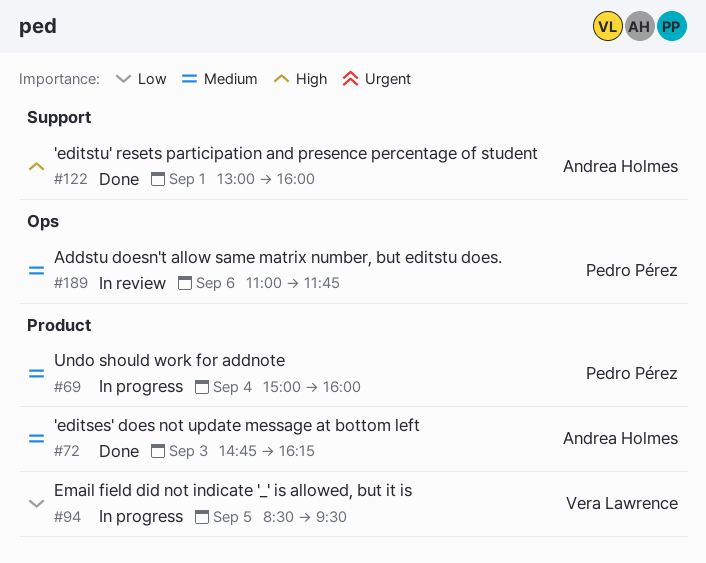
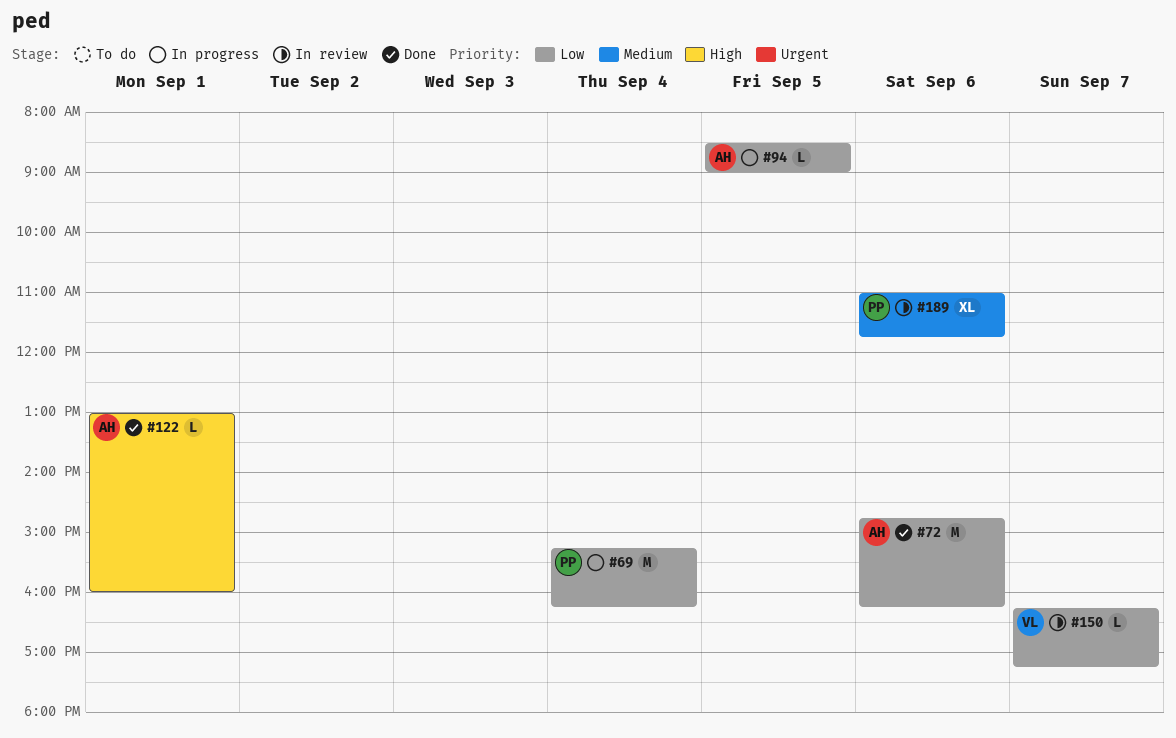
#69, priority: Medium -> Low
#69, begins: 15:00 -> 15:15
#69, ends: 16:00 -> 16:15
#72, priority: Medium -> Low
#72, day: Sep 3 -> Sep 6
#94, owner: Vera Lawrence -> Andrea Holmes
#94, ends: 09:30 -> 09:00
#150: none -> present

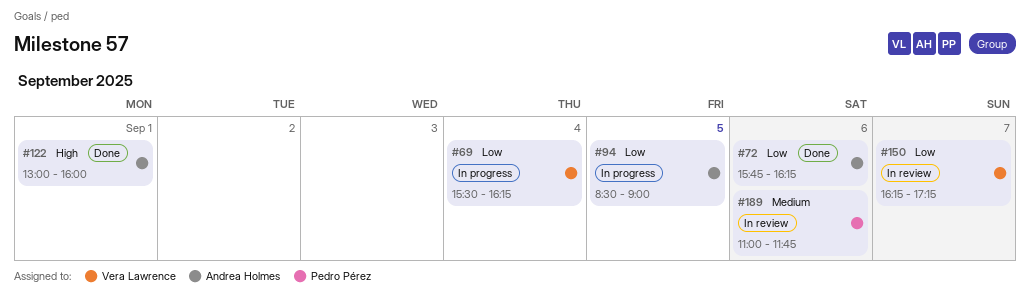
#69, owner: Pedro Pérez -> Vera Lawrence
#69, begins: 15:15 -> 15:30
#72, begins: 14:45 -> 15:45

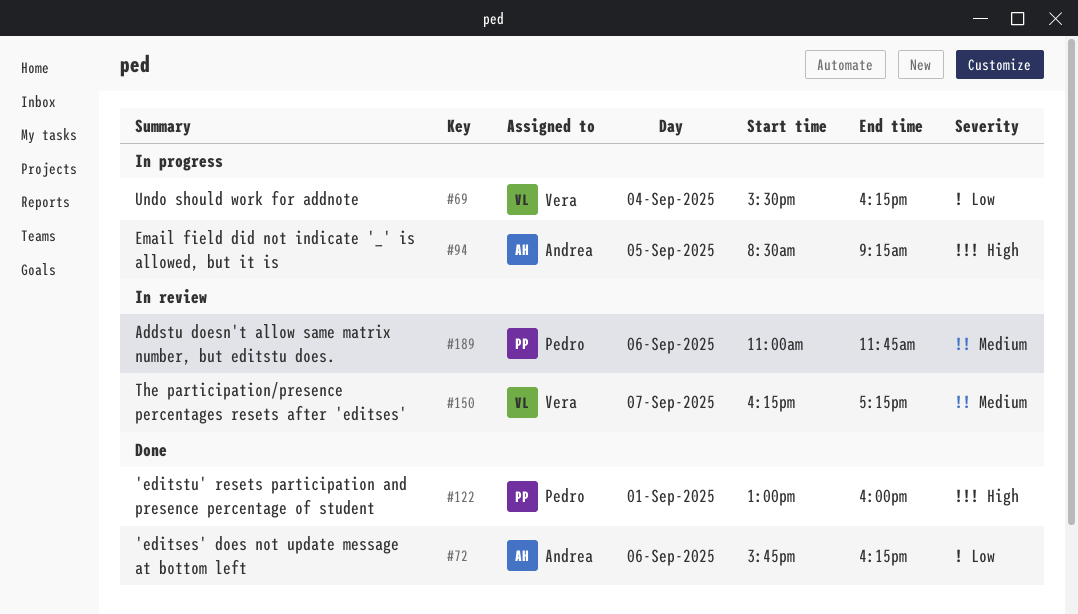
#94, priority: Low -> High
#94, ends: 09:00 -> 09:15
#122, owner: Andrea Holmes -> Pedro Pérez
#150, priority: Low -> Medium

